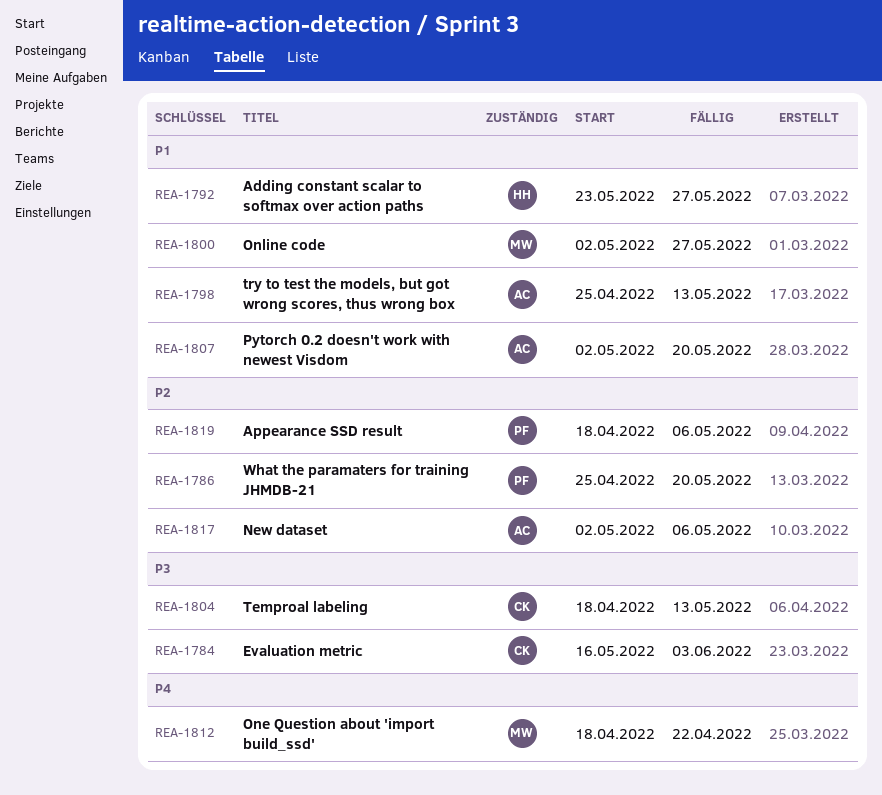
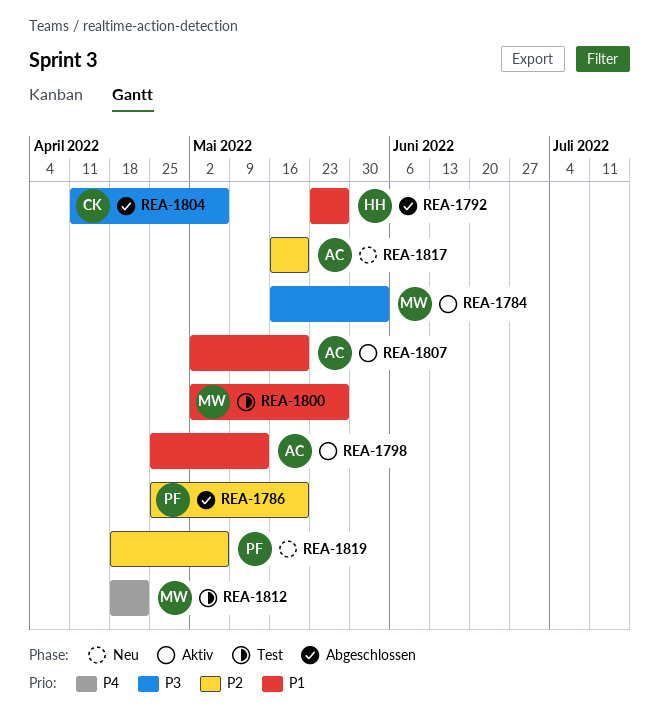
REA-1784, owner: CK -> MW
REA-1804, start: Apr 18 -> Apr 11
REA-1804, due: May 13 -> May 6
REA-1817, start: May 2 -> May 16
REA-1817, due: May 6 -> May 20

